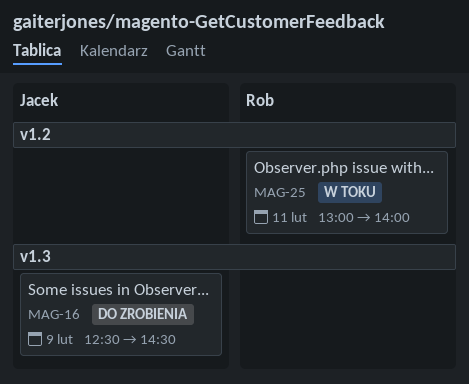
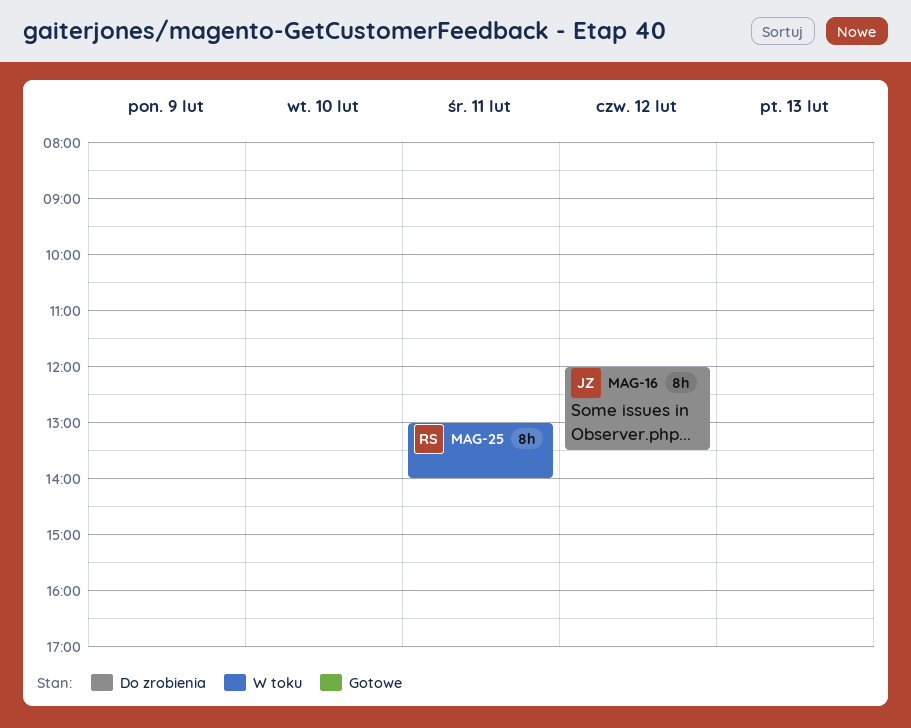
MAG-16, day: Feb 9 -> Feb 12
MAG-16, begins: 12:30 -> 12:00
MAG-16, ends: 14:30 -> 13:30

